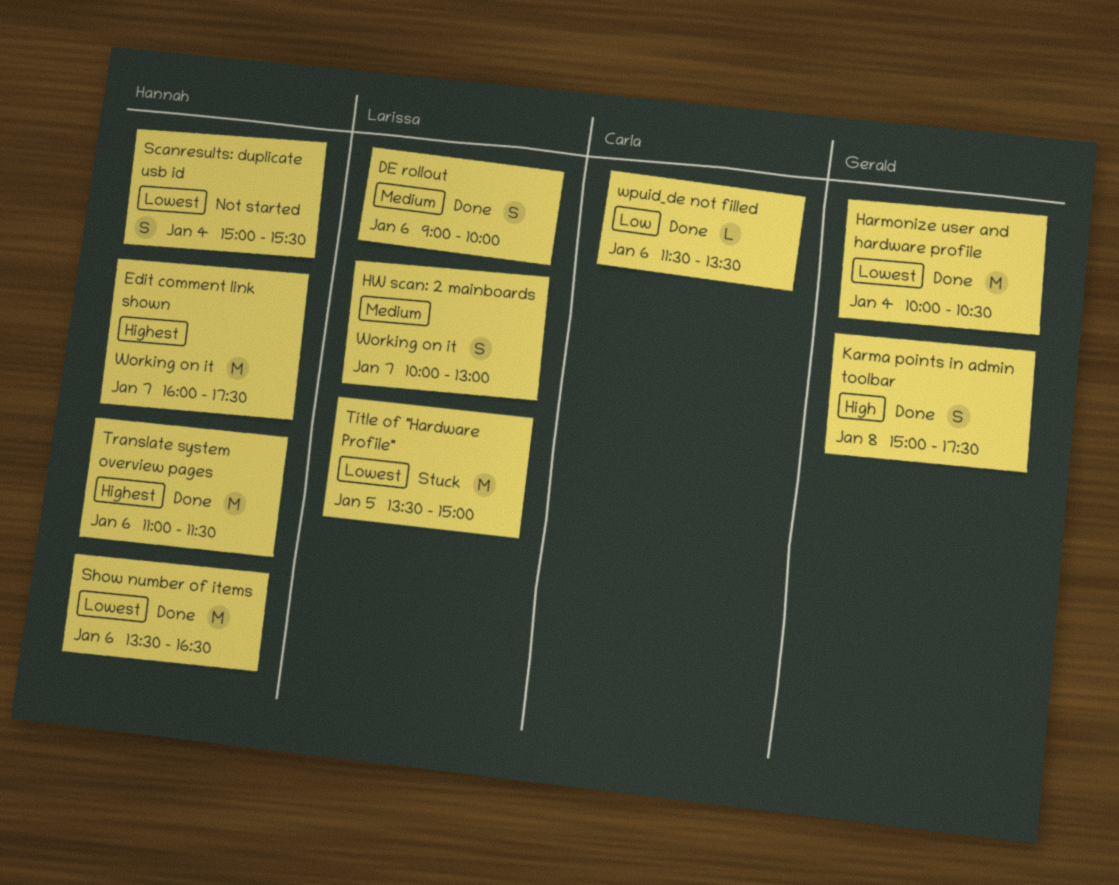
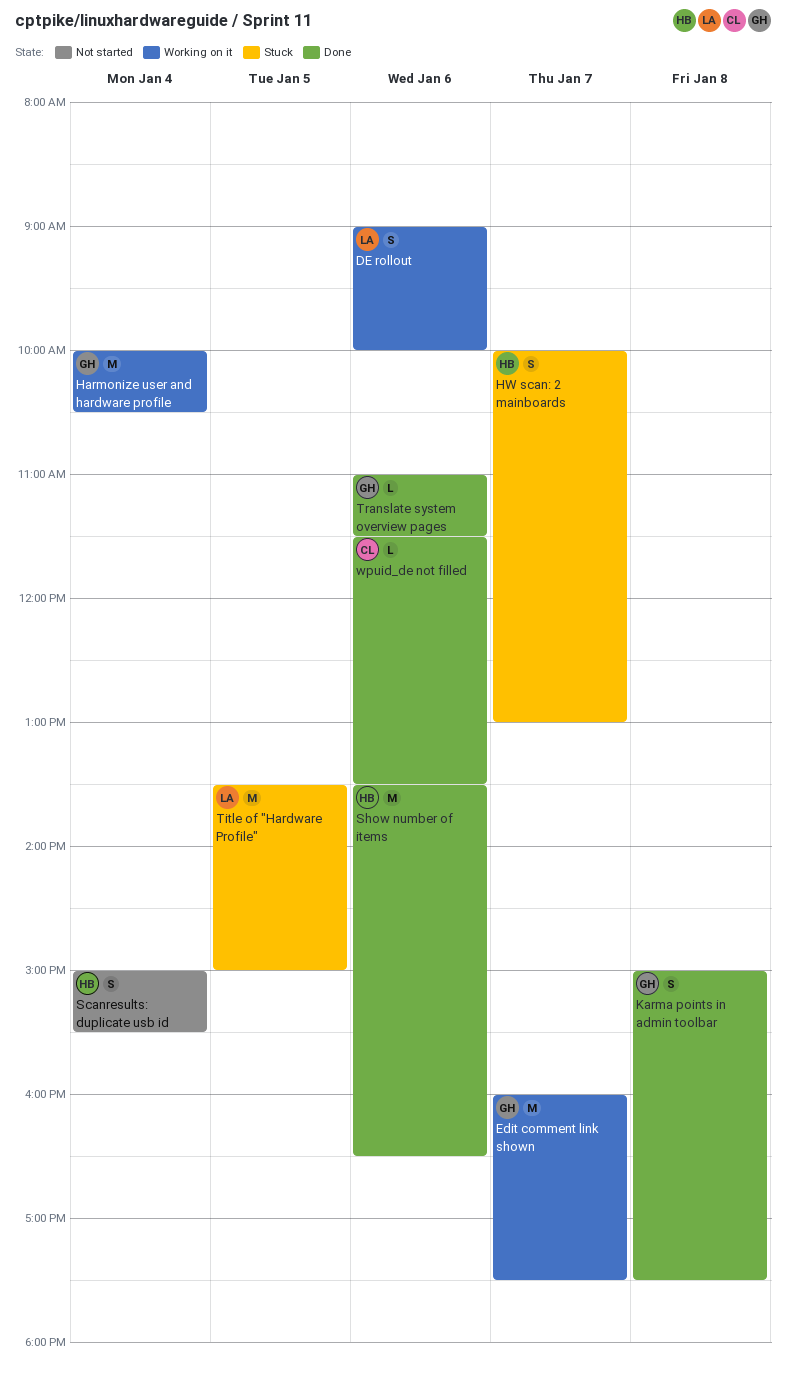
DE rollout, status: Done -> Working on it
Edit comment link shown, owner: Hannah -> Gerald
Harmonize user and hardware profile, status: Done -> Working on it
HW scan: 2 mainboards, status: Working on it -> Stuck
HW scan: 2 mainboards, owner: Larissa -> Hannah
Translate system overview pages, owner: Hannah -> Gerald
Translate system overview pages, estimate: M -> L

